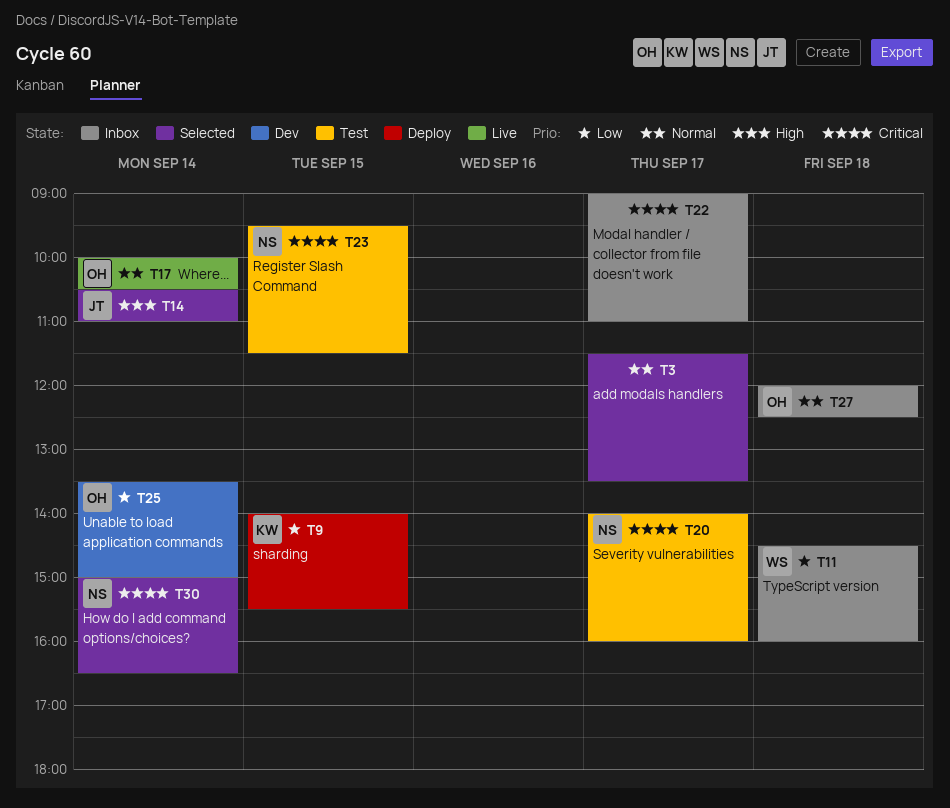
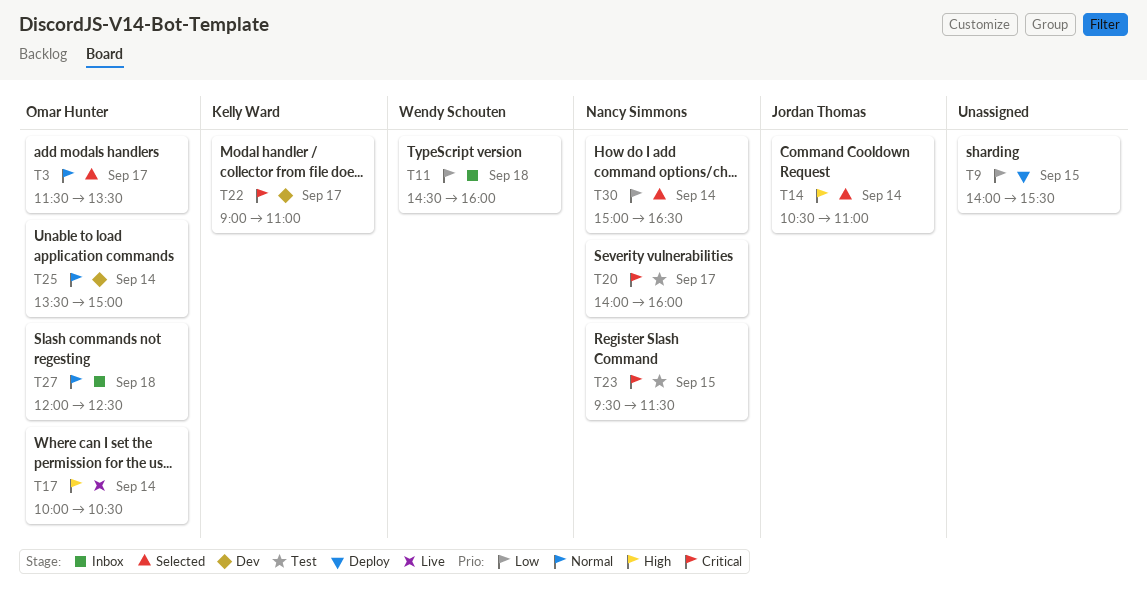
T3, owner: none -> Omar Hunter
T9, owner: Kelly Ward -> none
T17, priority: Normal -> High
T22, status: Inbox -> Dev
T22, owner: none -> Kelly Ward
T25, priority: Low -> Normal
T30, priority: Critical -> Low

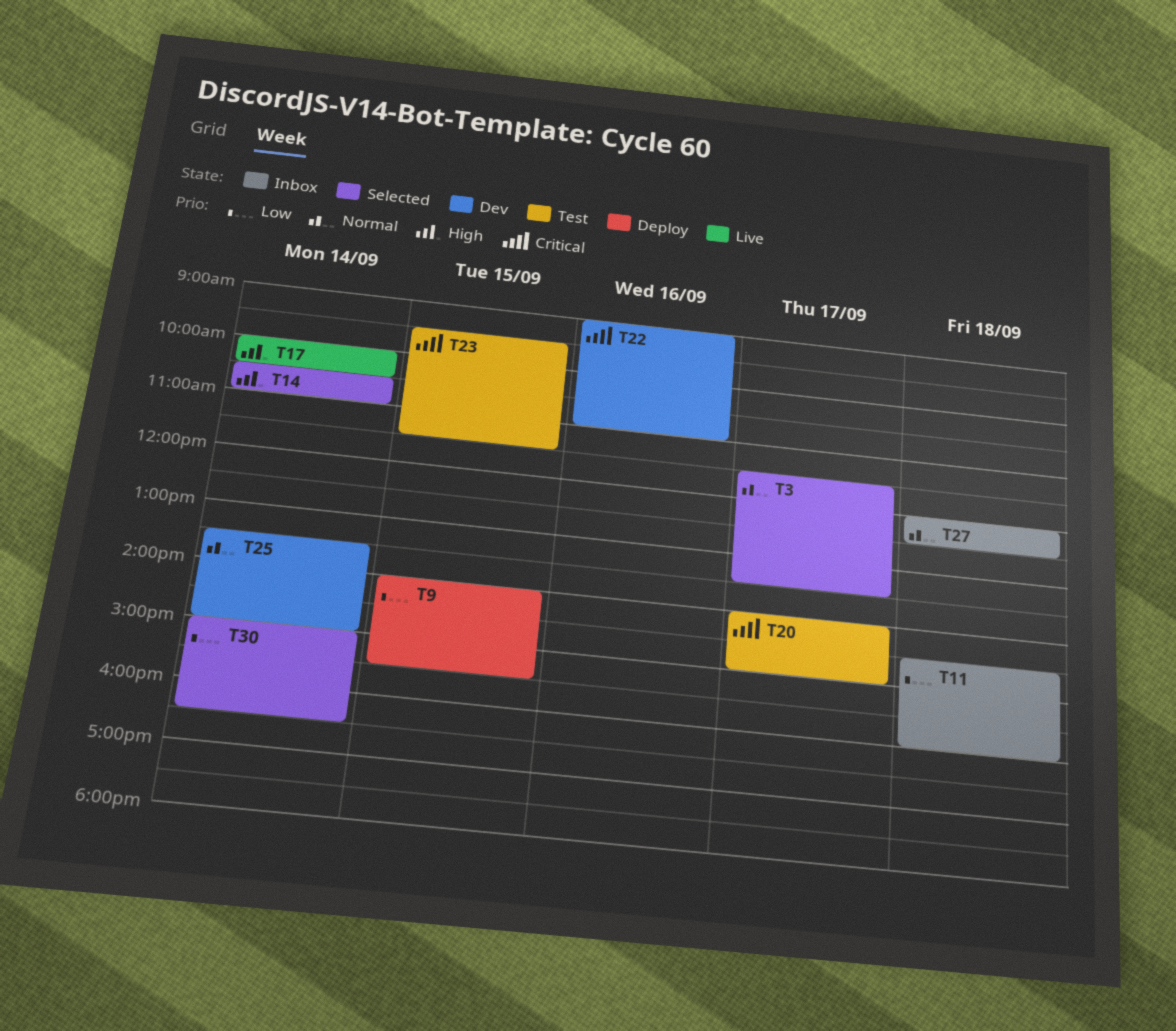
T20, ends: 16:00 -> 15:00
T22, day: Sep 17 -> Sep 16

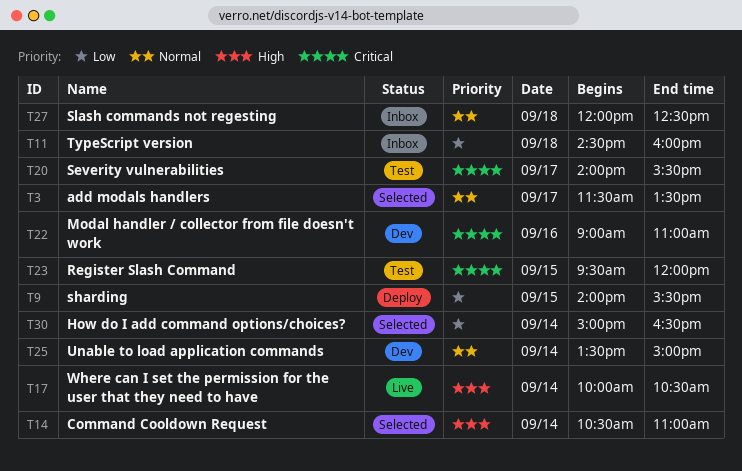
T20, ends: 15:00 -> 15:30
T23, ends: 11:30 -> 12:00

